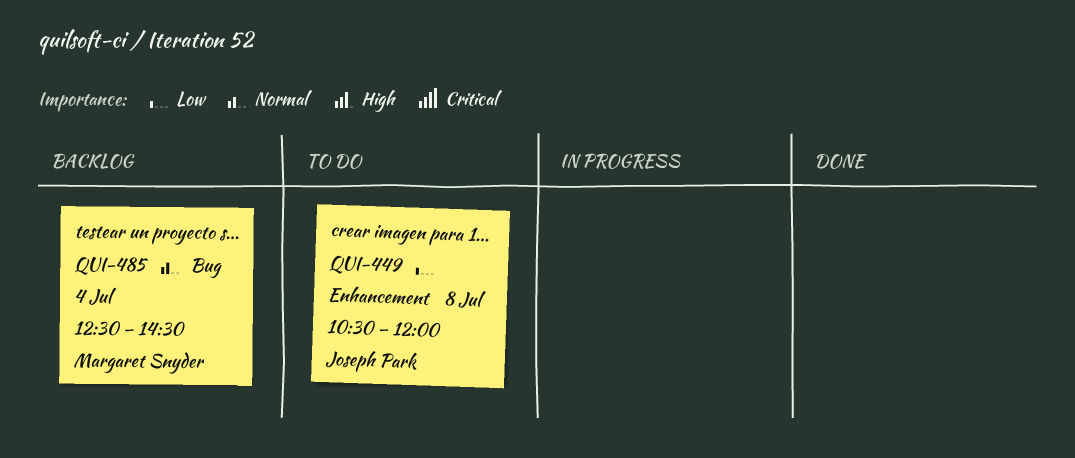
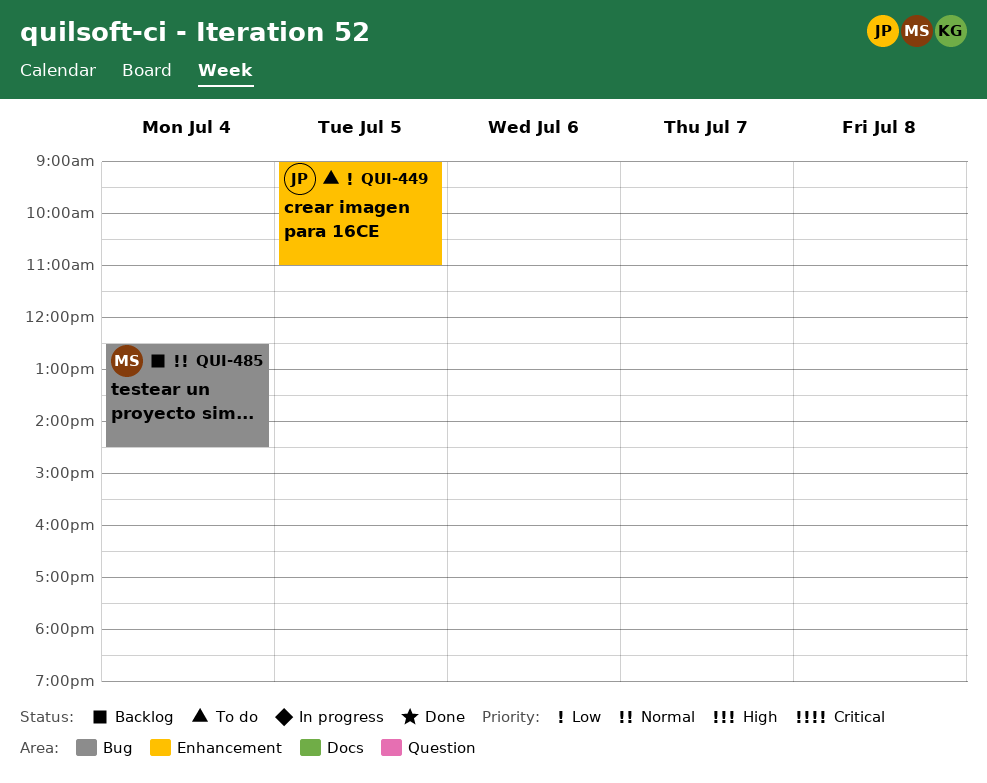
QUI-449, day: Jul 8 -> Jul 5
QUI-449, begins: 10:30 -> 09:00
QUI-449, ends: 12:00 -> 11:00

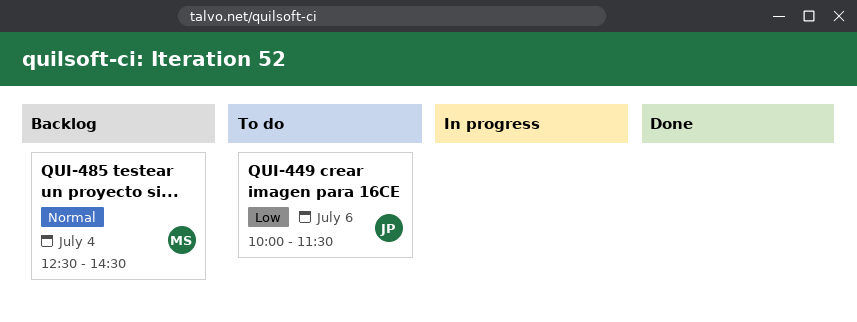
QUI-449, day: Jul 5 -> Jul 6
QUI-449, begins: 09:00 -> 10:00
QUI-449, ends: 11:00 -> 11:30

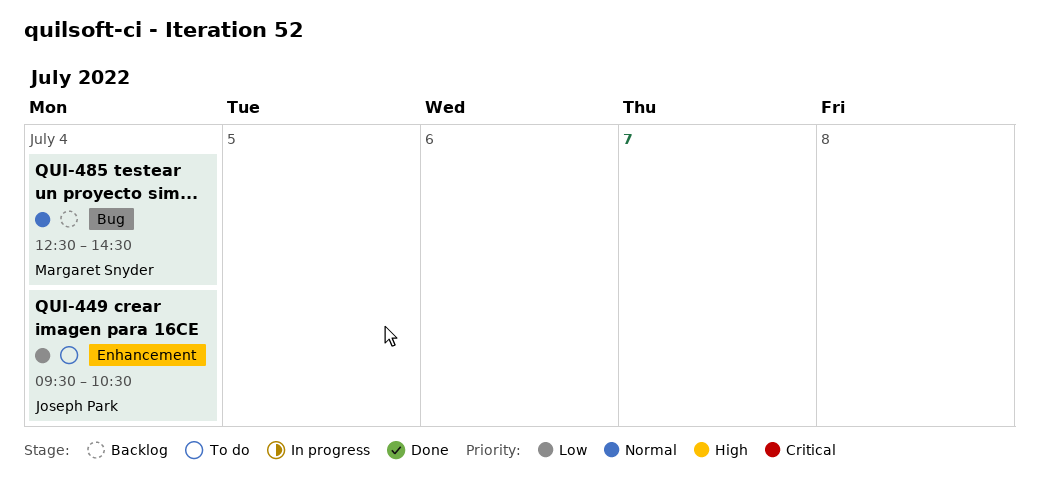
QUI-449, day: Jul 6 -> Jul 4
QUI-449, begins: 10:00 -> 09:30
QUI-449, ends: 11:30 -> 10:30

